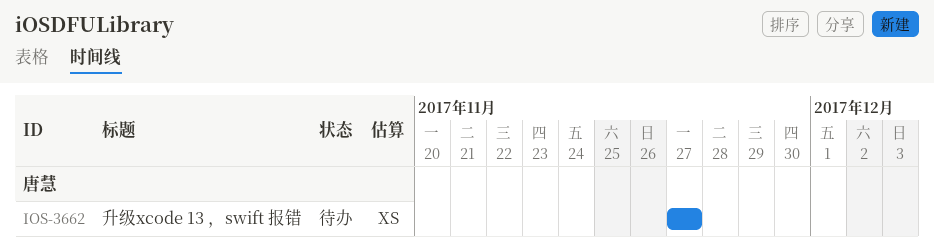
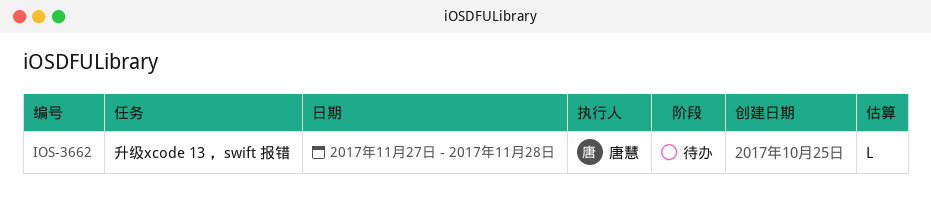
IOS-3662, estimate: XS -> L
IOS-3662, due: Nov 27 -> Nov 28

